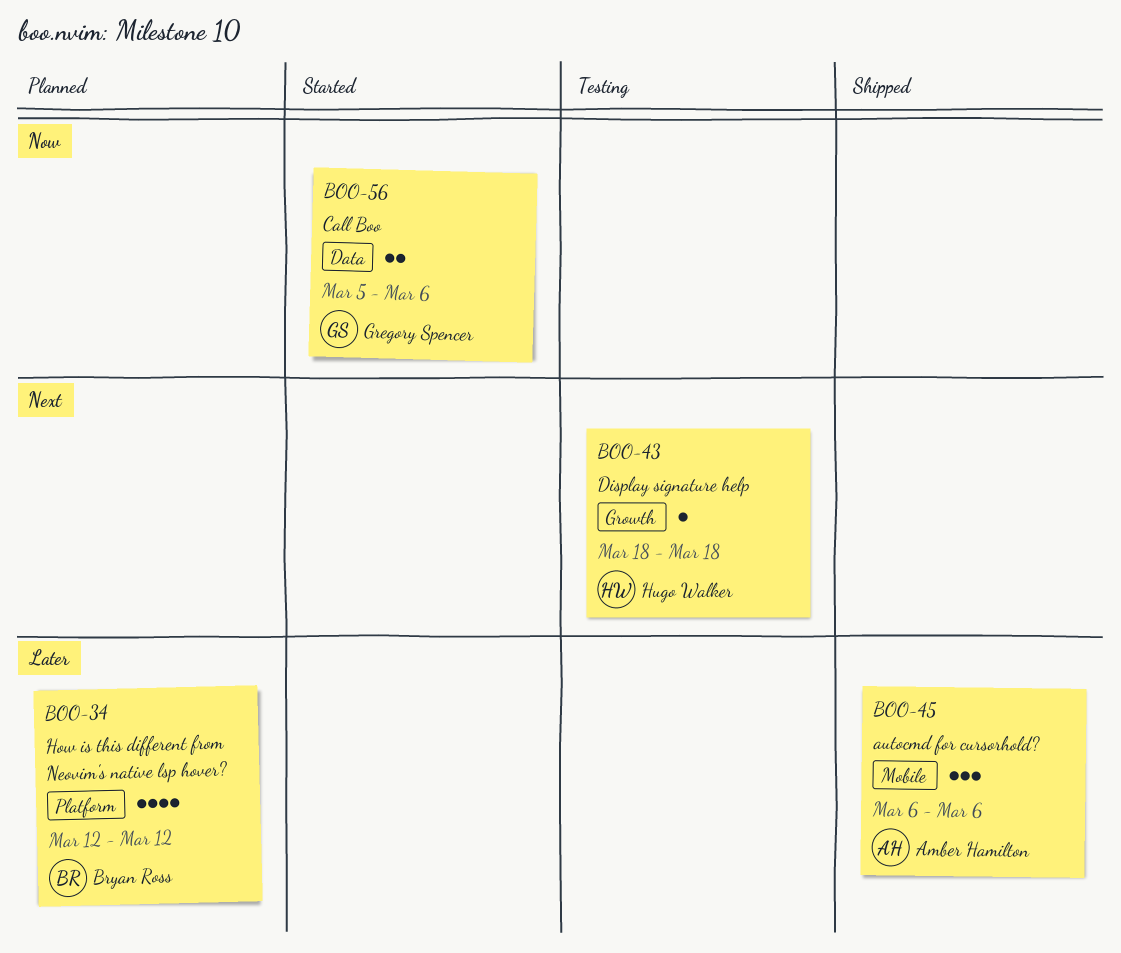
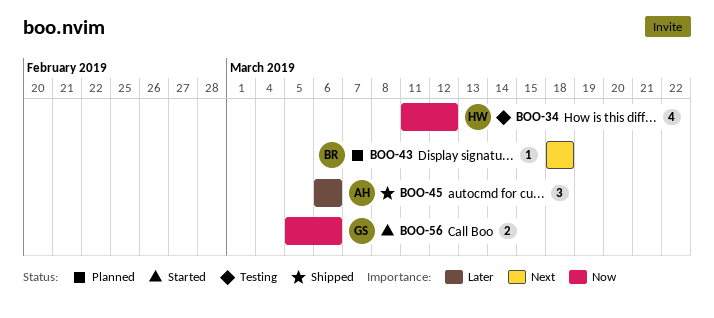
BOO-34, status: Planned -> Testing
BOO-34, owner: Bryan Ross -> Hugo Walker
BOO-34, priority: Later -> Now
BOO-34, start: Mar 12 -> Mar 11
BOO-43, status: Testing -> Planned
BOO-43, owner: Hugo Walker -> Bryan Ross

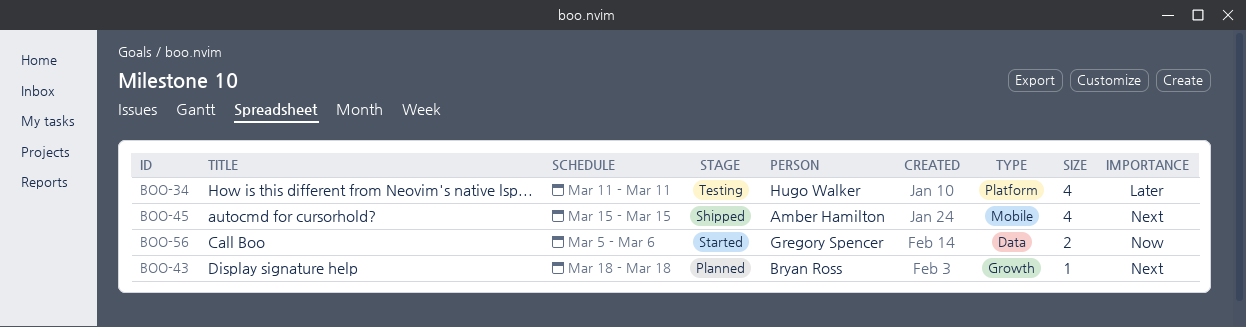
BOO-34, priority: Now -> Later
BOO-34, due: Mar 12 -> Mar 11
BOO-45, priority: Later -> Next
BOO-45, estimate: 3 -> 4
BOO-45, start: Mar 6 -> Mar 15
BOO-45, due: Mar 6 -> Mar 15

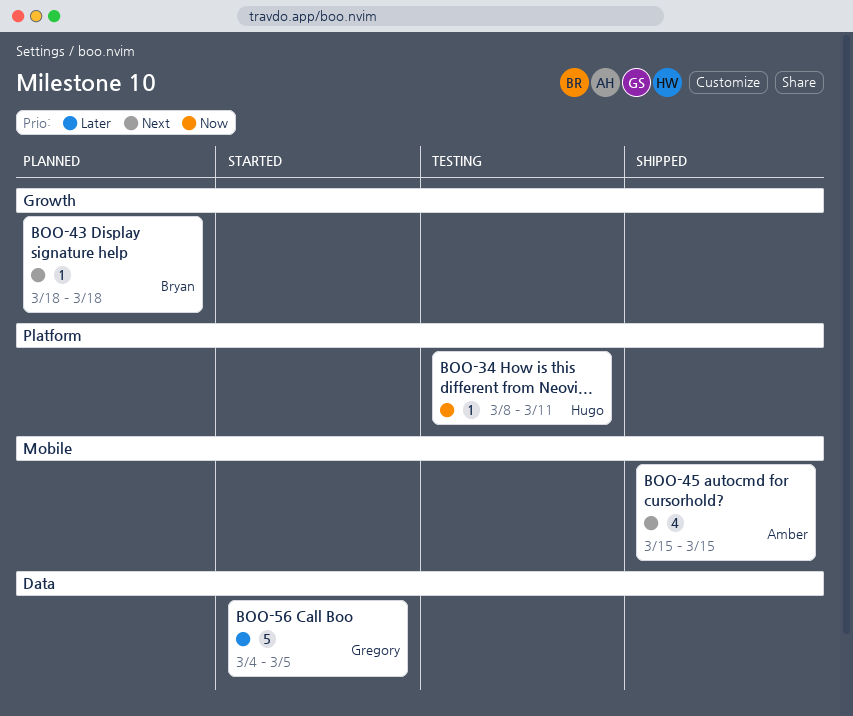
BOO-34, priority: Later -> Now
BOO-34, estimate: 4 -> 1
BOO-34, start: Mar 11 -> Mar 8
BOO-56, priority: Now -> Later
BOO-56, estimate: 2 -> 5
BOO-56, start: Mar 5 -> Mar 4
BOO-56, due: Mar 6 -> Mar 5

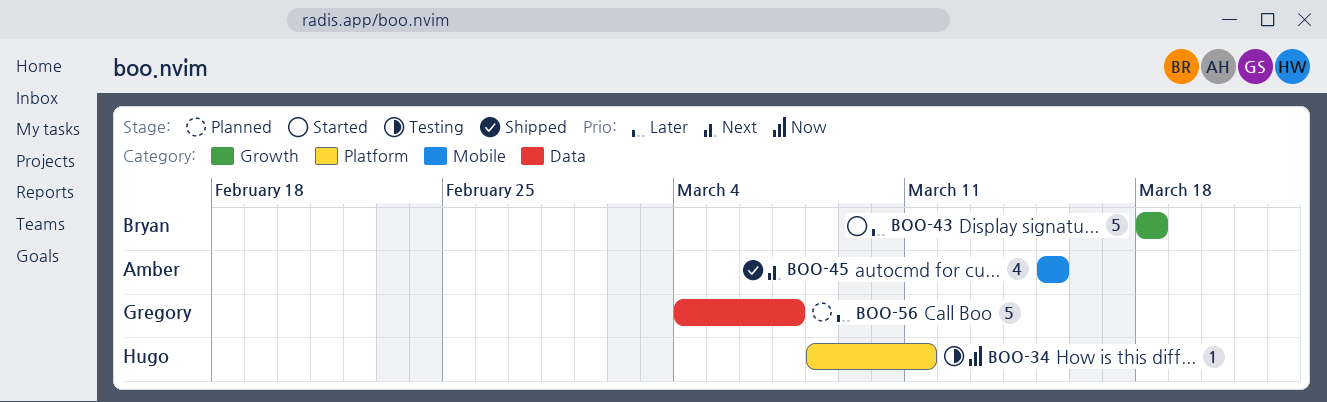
BOO-43, status: Planned -> Started
BOO-43, priority: Next -> Later
BOO-43, estimate: 1 -> 5
BOO-56, status: Started -> Planned
BOO-56, due: Mar 5 -> Mar 7

